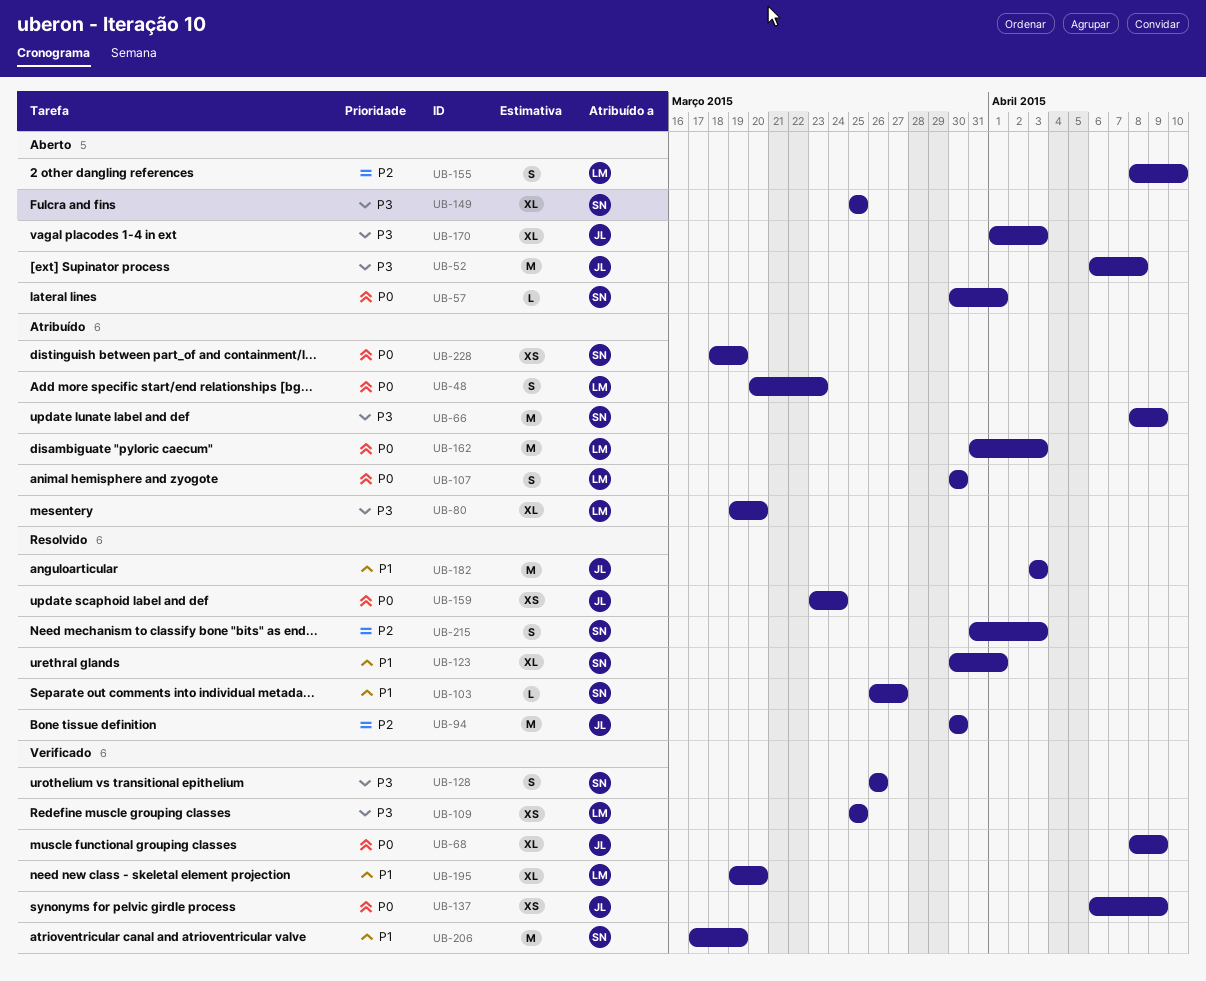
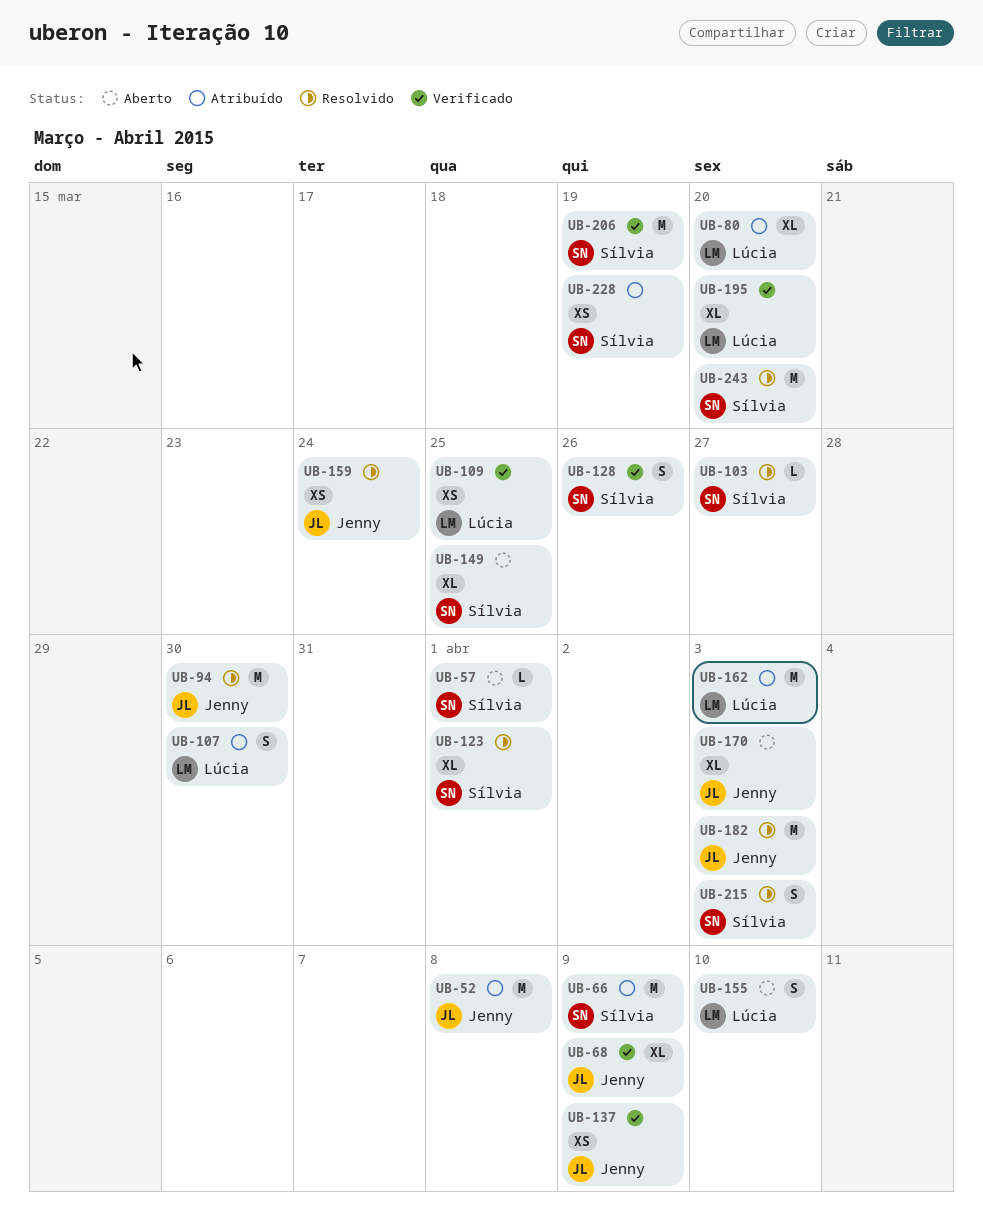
UB-48: present -> none
UB-52, status: Aberto -> Atribuído
UB-243: none -> present

